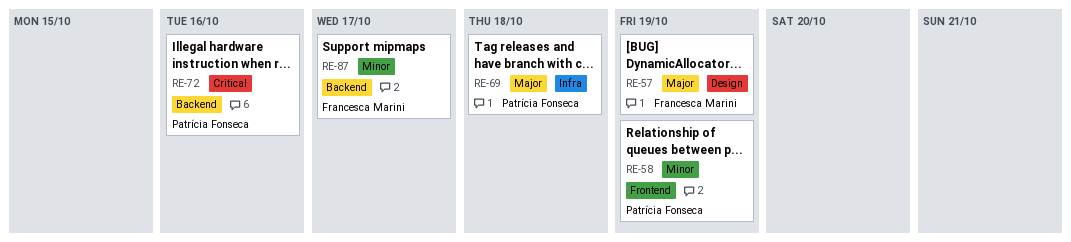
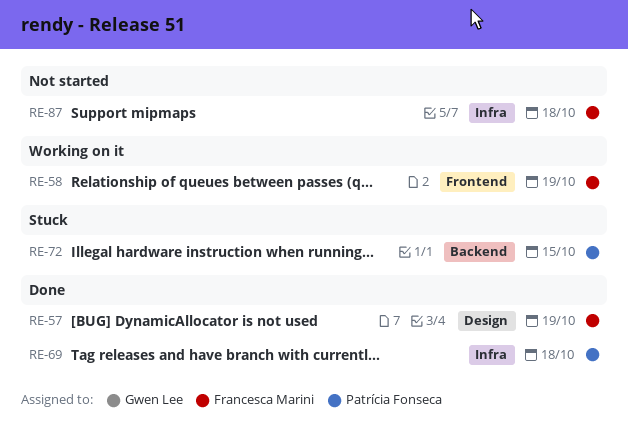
RE-58, owner: Patrícia Fonseca -> Francesca Marini
RE-72, due: Oct 16 -> Oct 15
RE-87, label: Backend -> Infra
RE-87, due: Oct 17 -> Oct 18

